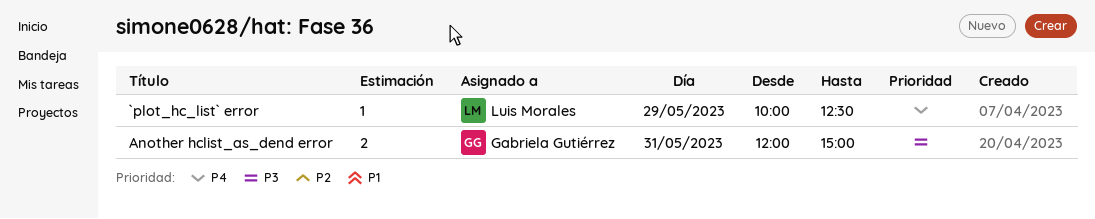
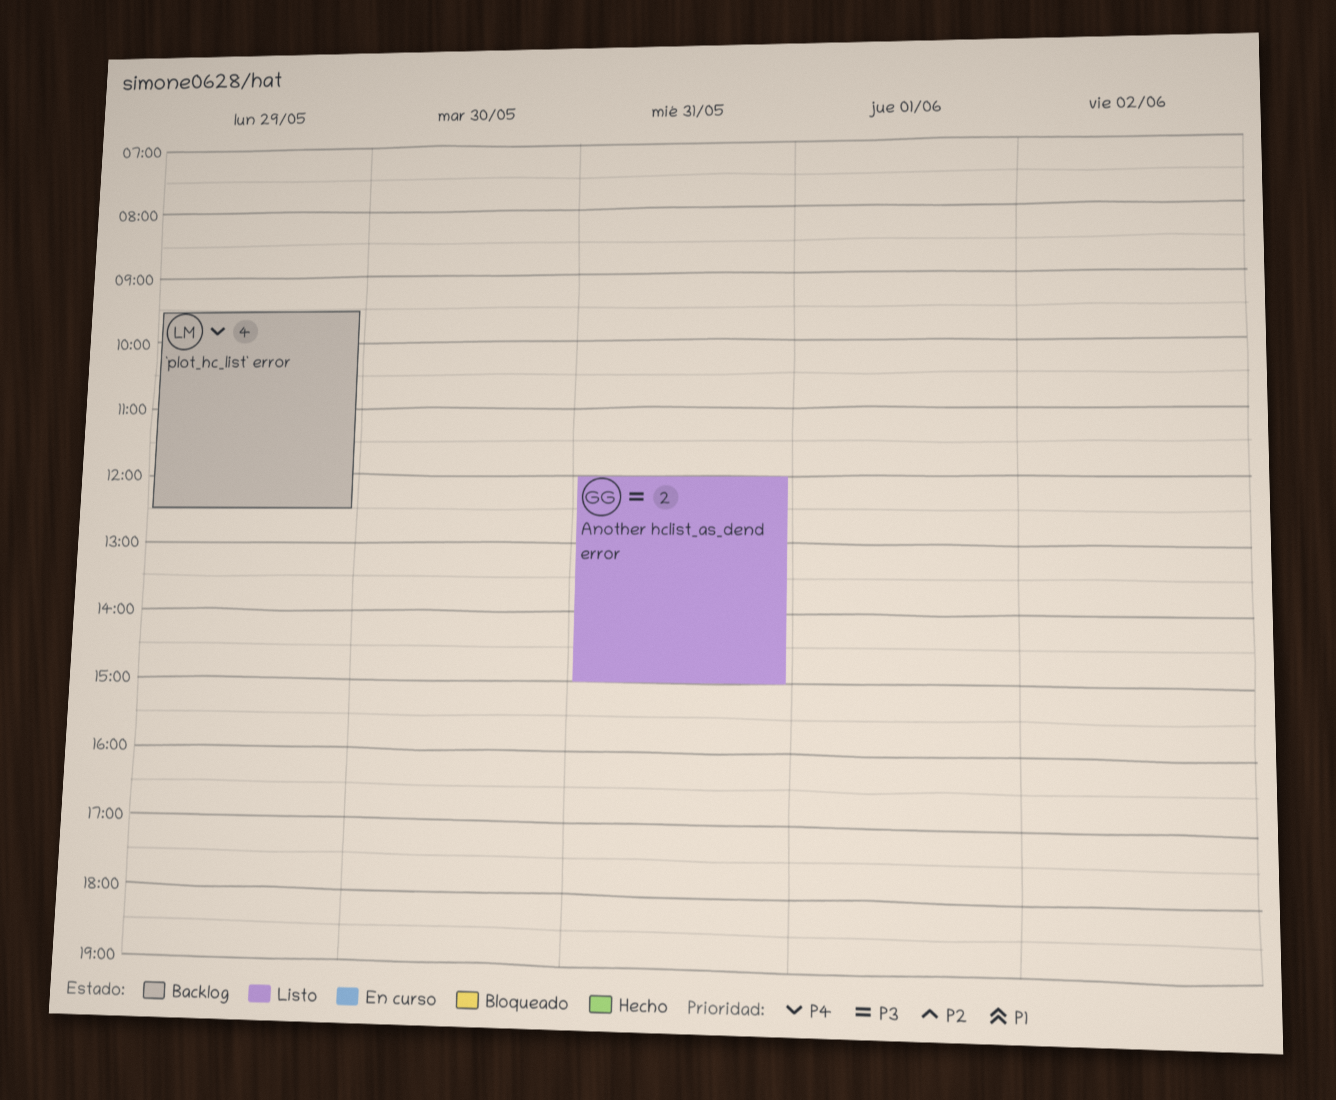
`plot_hc_list` error, estimate: 1 -> 4
`plot_hc_list` error, begins: 10:00 -> 09:30

